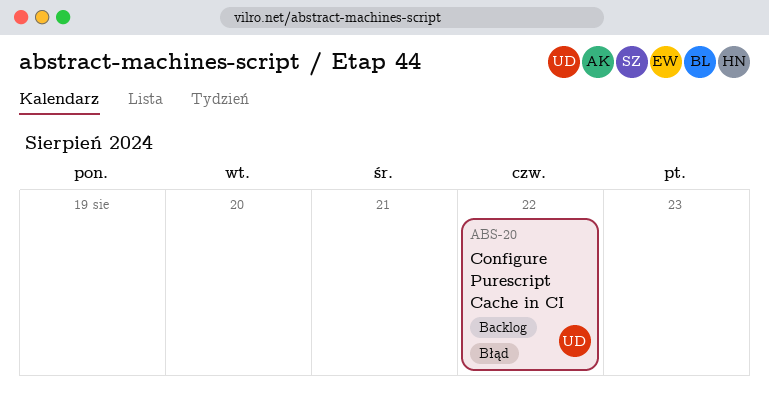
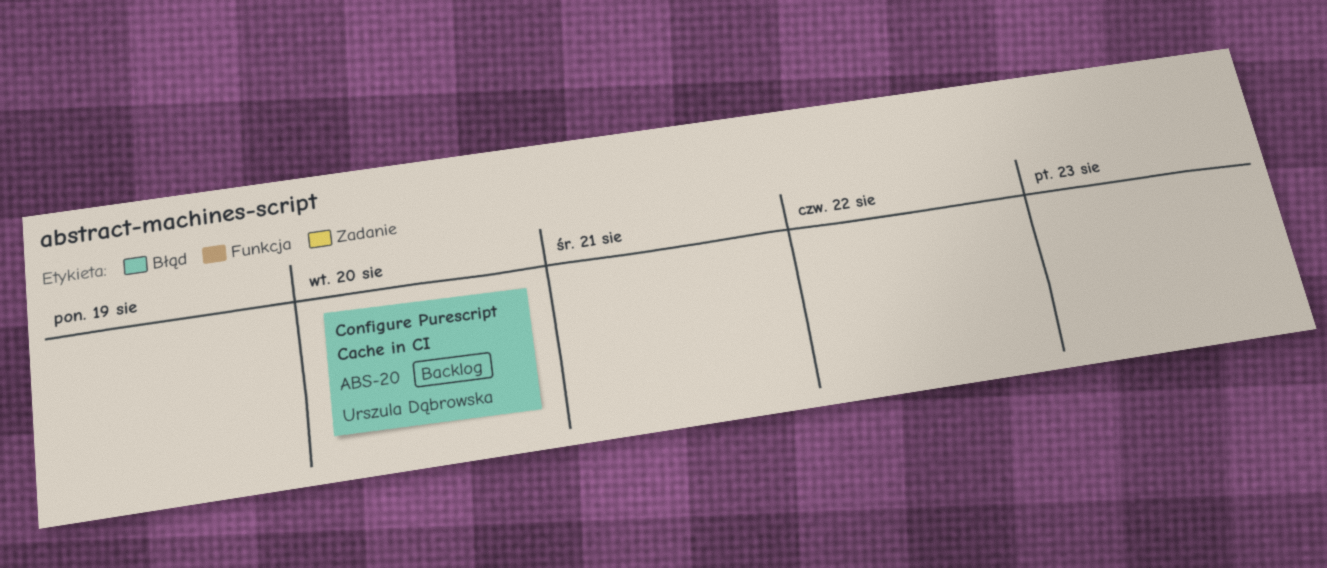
ABS-20, due: Aug 22 -> Aug 20

